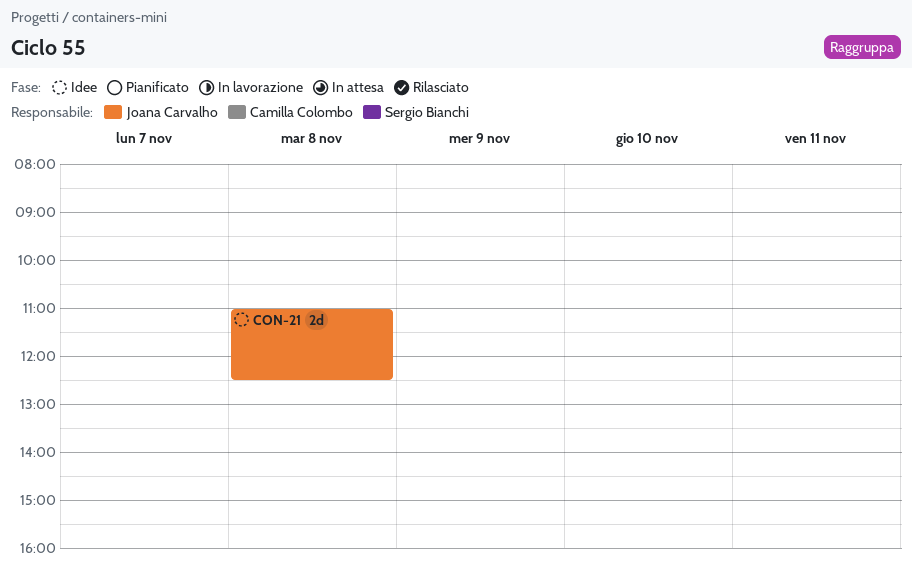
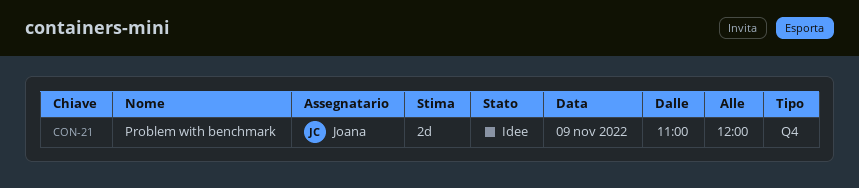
CON-21, day: Nov 8 -> Nov 9
CON-21, ends: 12:30 -> 12:00

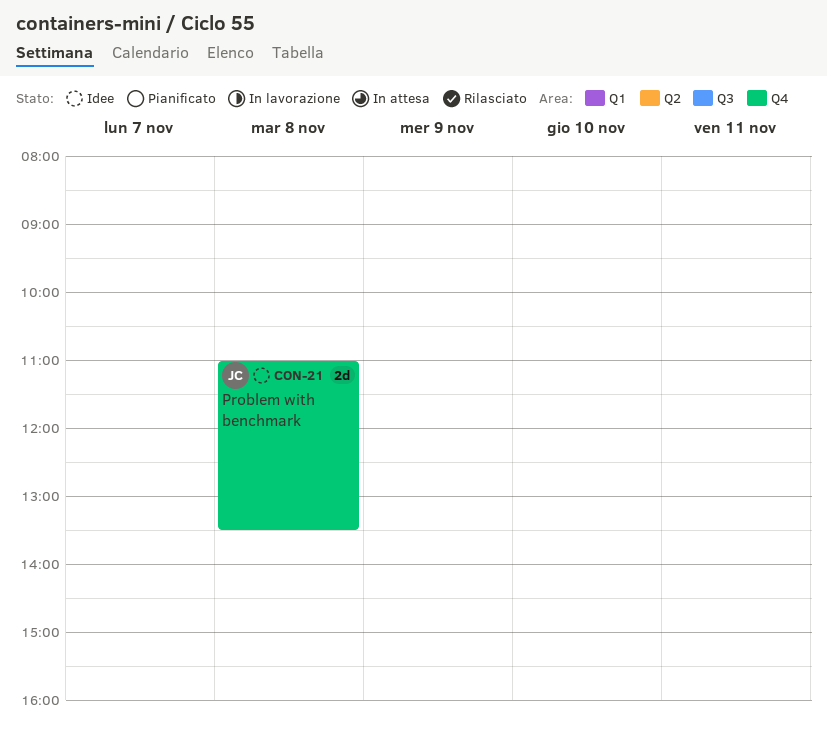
CON-21, day: Nov 9 -> Nov 8
CON-21, ends: 12:00 -> 13:30

